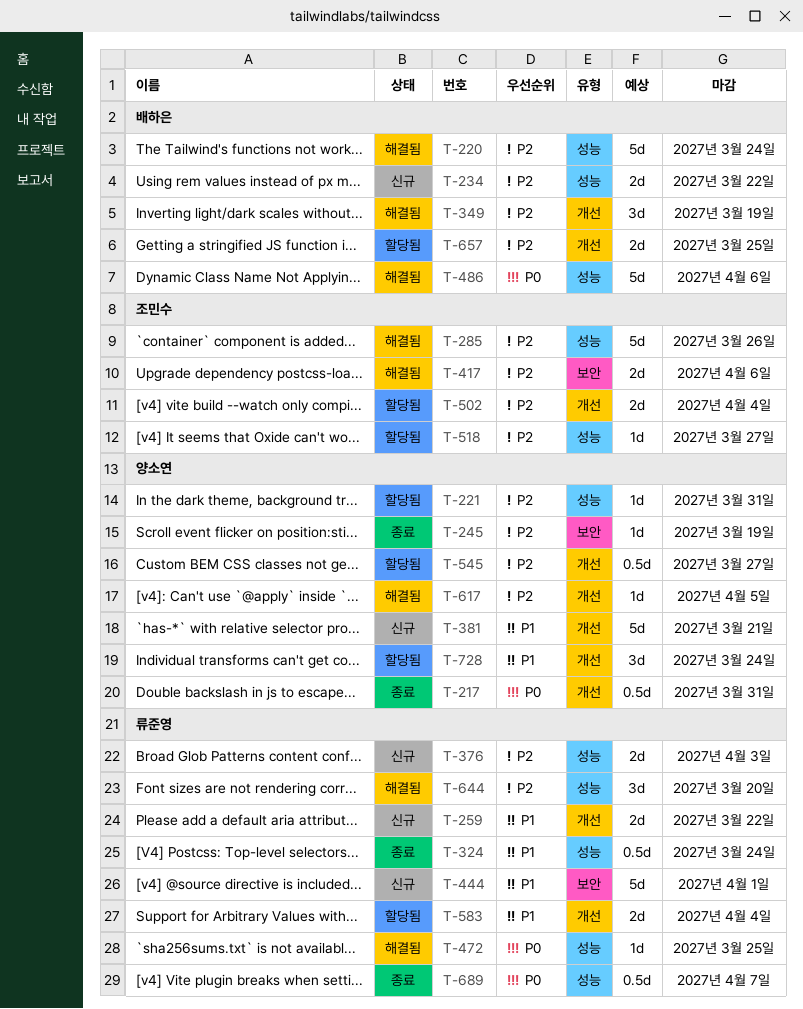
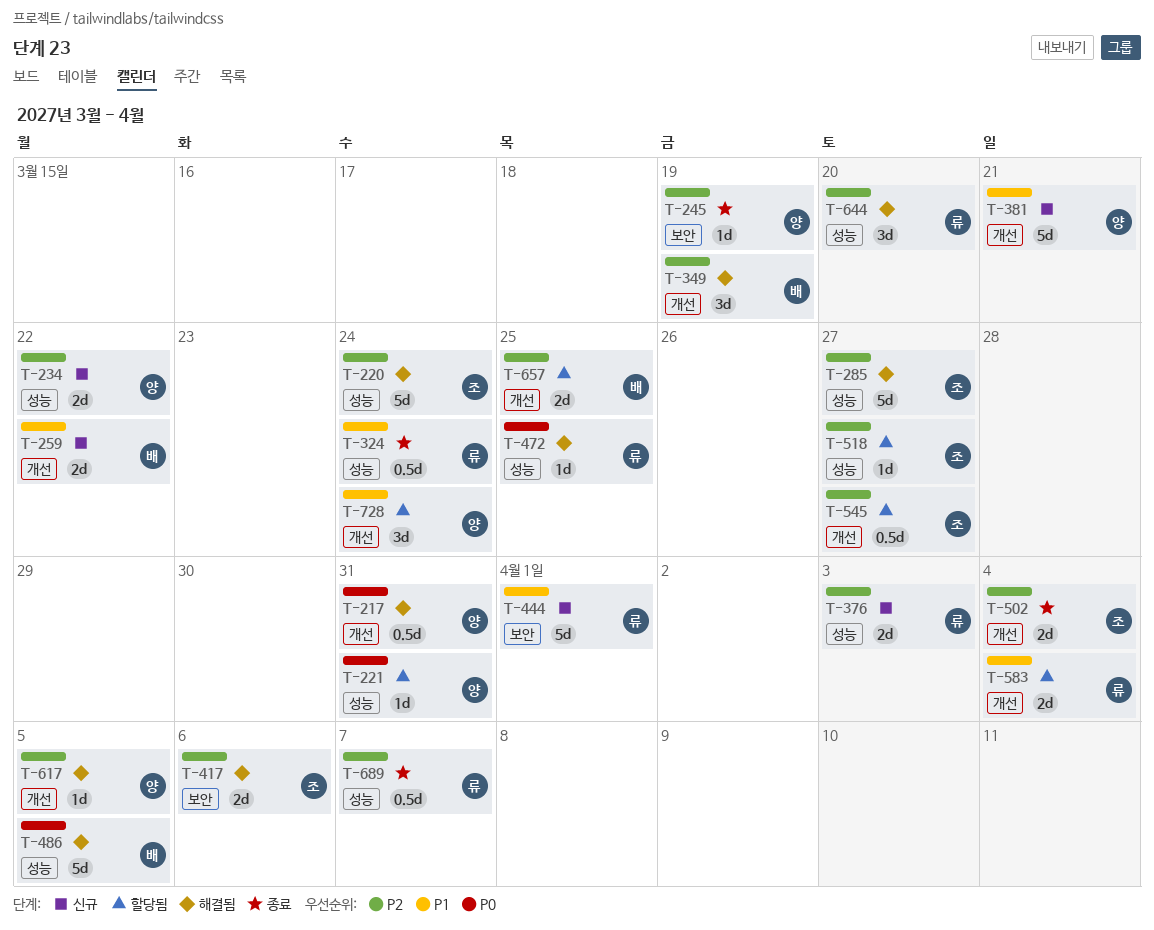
T-217, status: 종료 -> 해결됨
T-220, owner: 배하은 -> 조민수
T-221, priority: P2 -> P0
T-234, owner: 배하은 -> 양소연
T-259, owner: 류준영 -> 배하은
T-285, due: Mar 26 -> Mar 27
T-486, due: Apr 6 -> Apr 5
T-502, status: 할당됨 -> 종료
T-545, owner: 양소연 -> 조민수
T-689, priority: P0 -> P2

